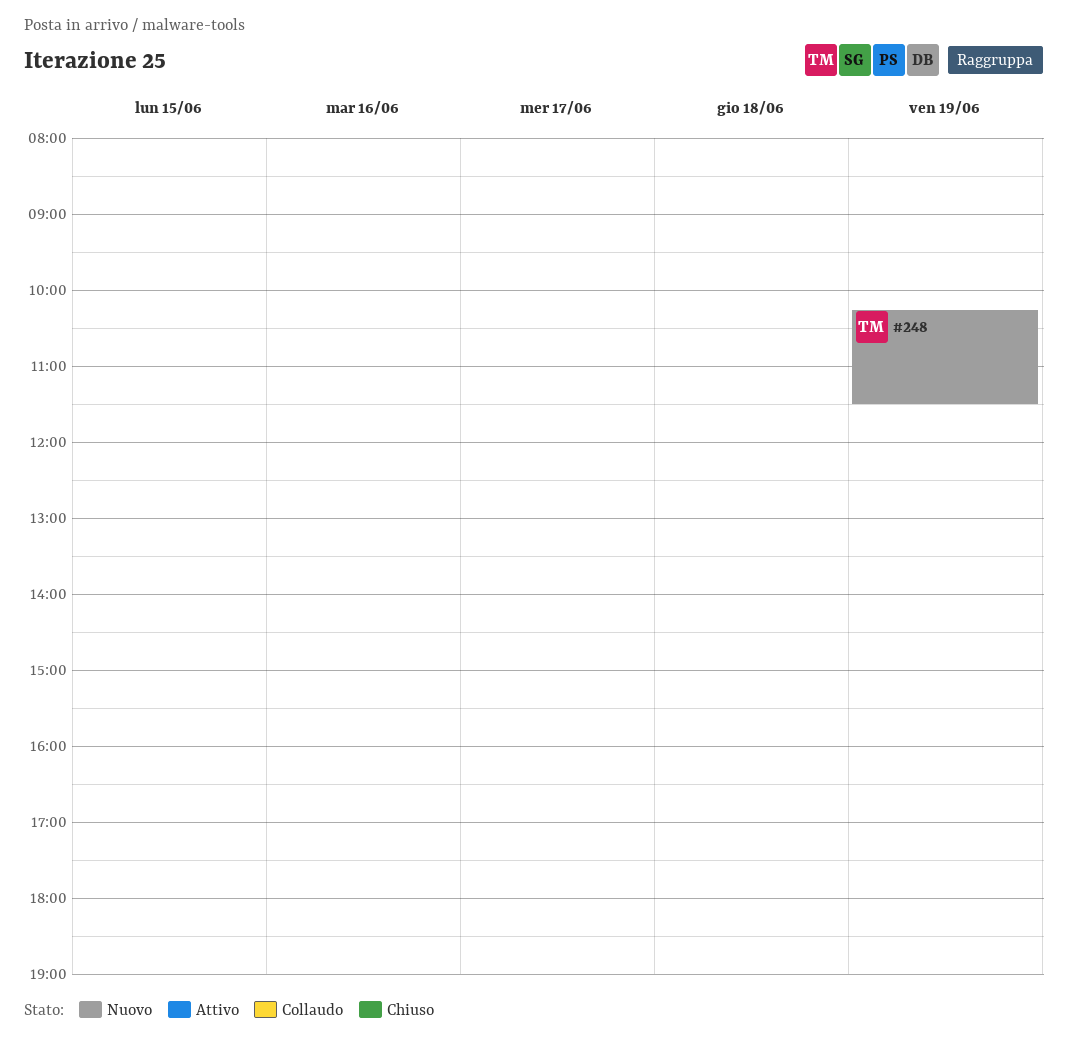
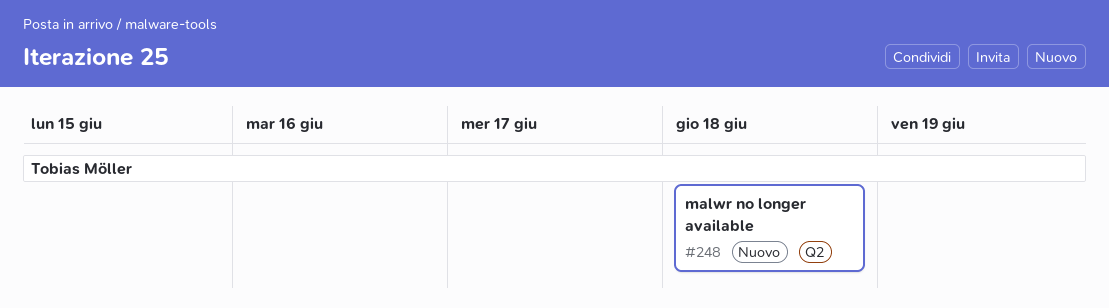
#248, day: Jun 19 -> Jun 18

